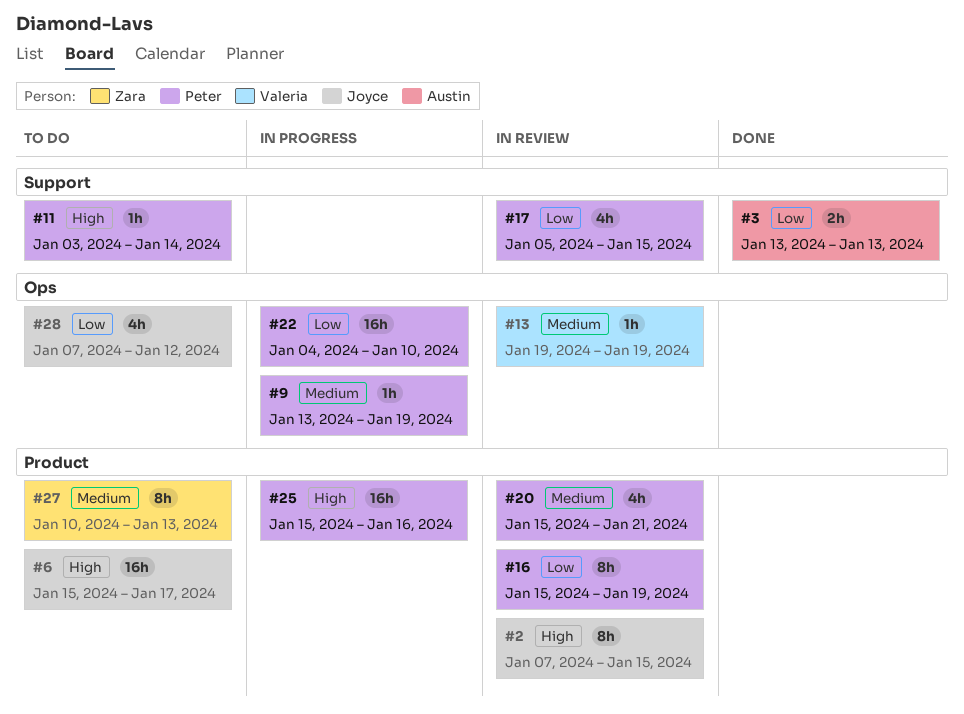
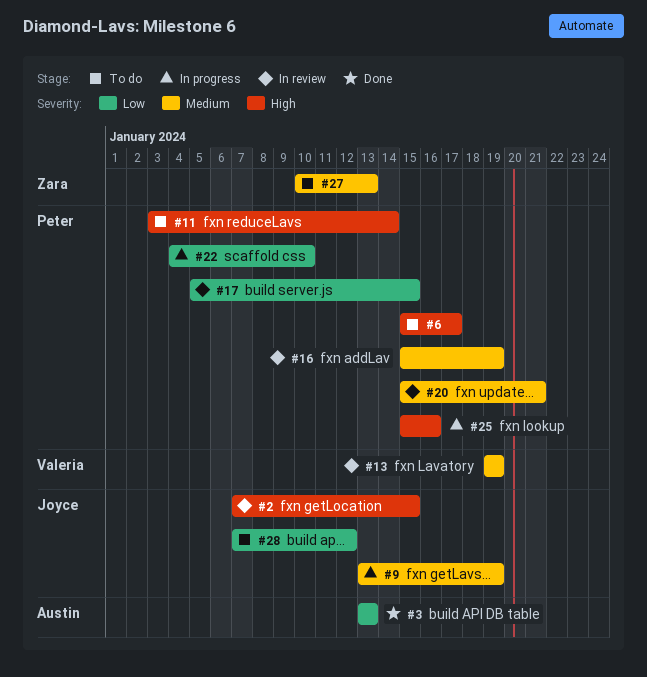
#6, owner: Joyce -> Peter
#9, owner: Peter -> Joyce
#16, priority: Low -> Medium

